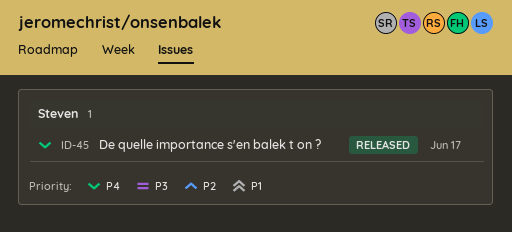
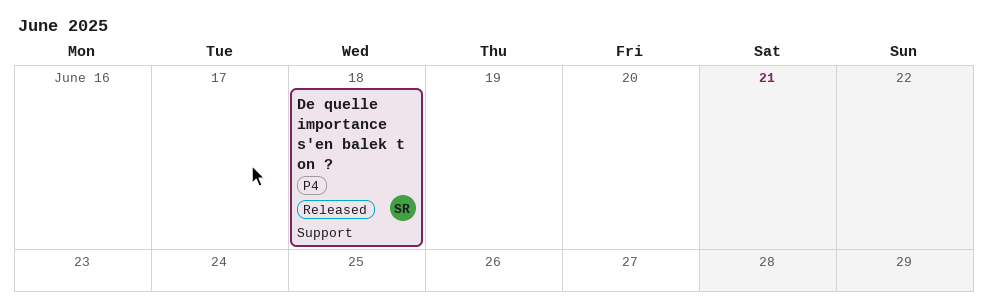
De quelle importance s'en balek t on ?, due: Jun 17 -> Jun 18

